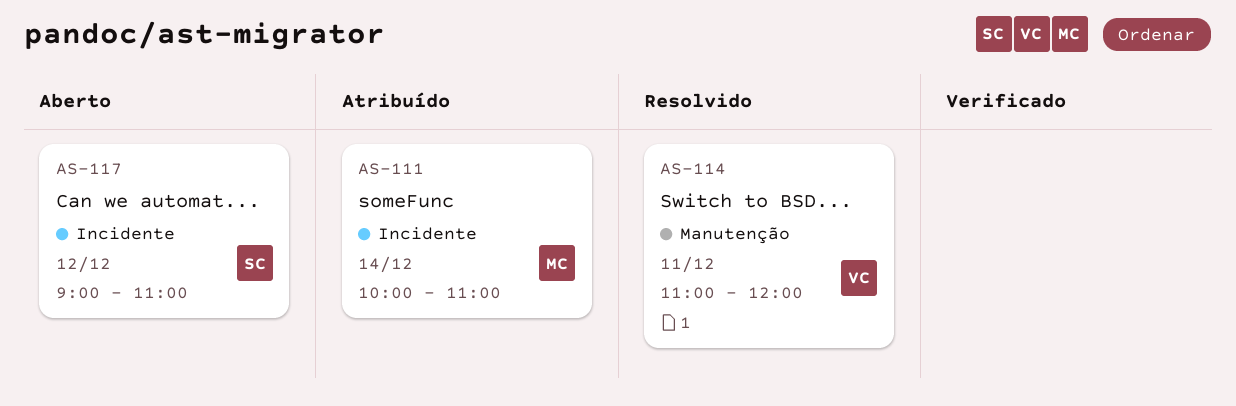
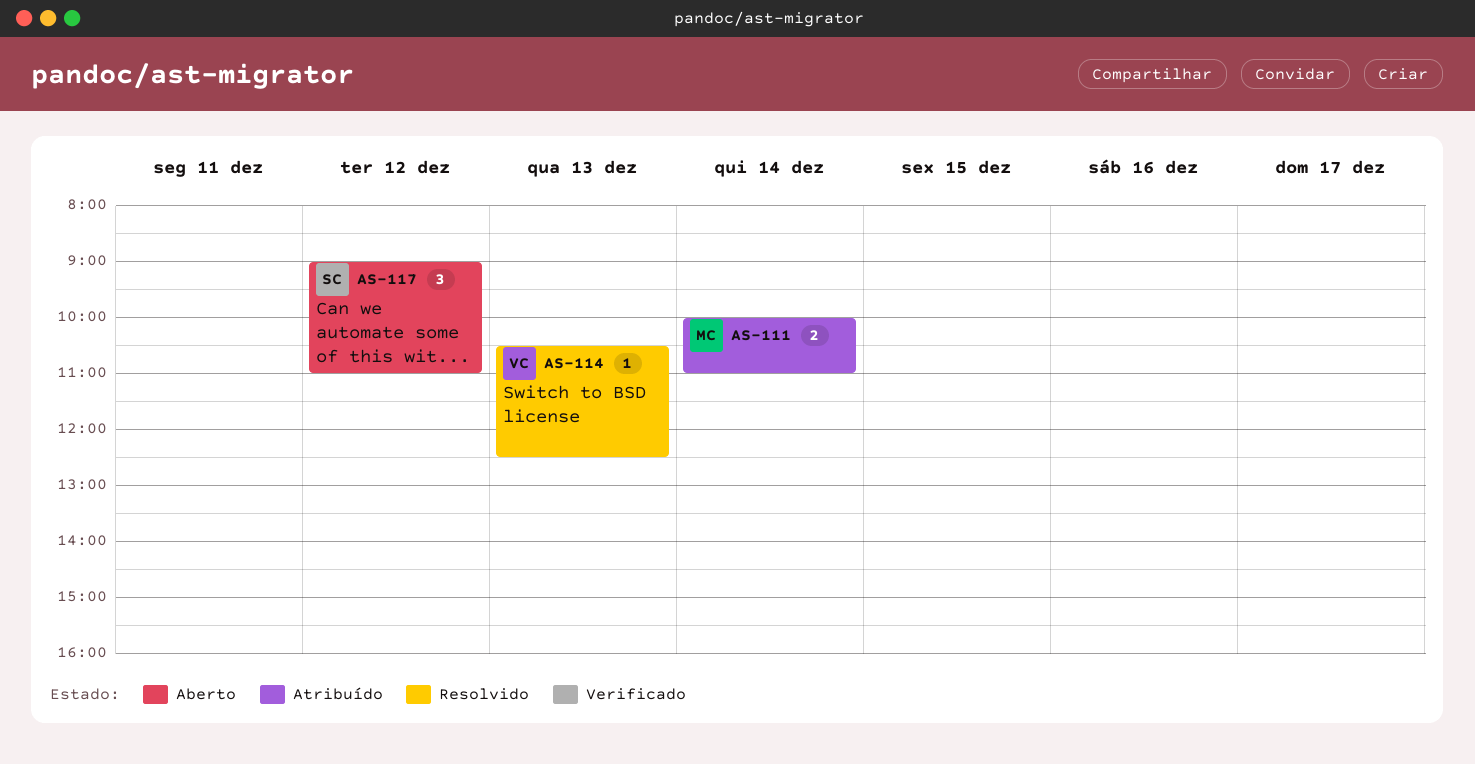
AS-114, day: Dec 11 -> Dec 13
AS-114, begins: 11:00 -> 10:30
AS-114, ends: 12:00 -> 12:30

